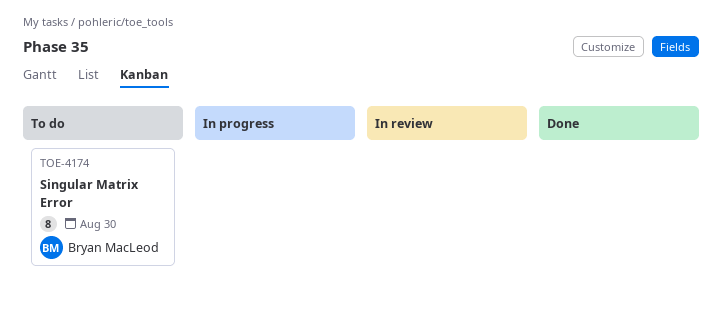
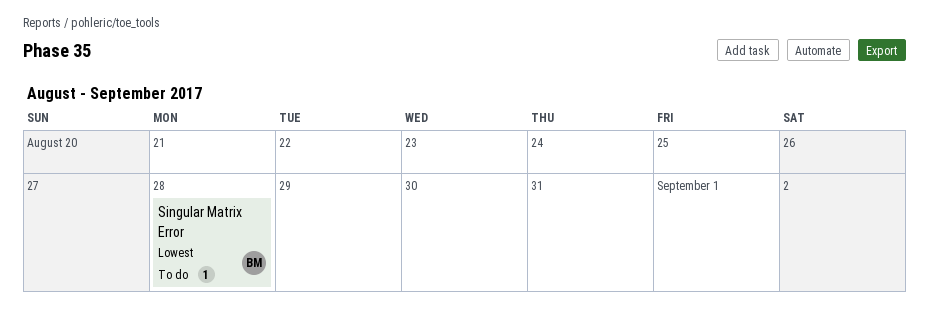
Singular Matrix Error, estimate: 8 -> 1
Singular Matrix Error, due: Aug 30 -> Aug 28

